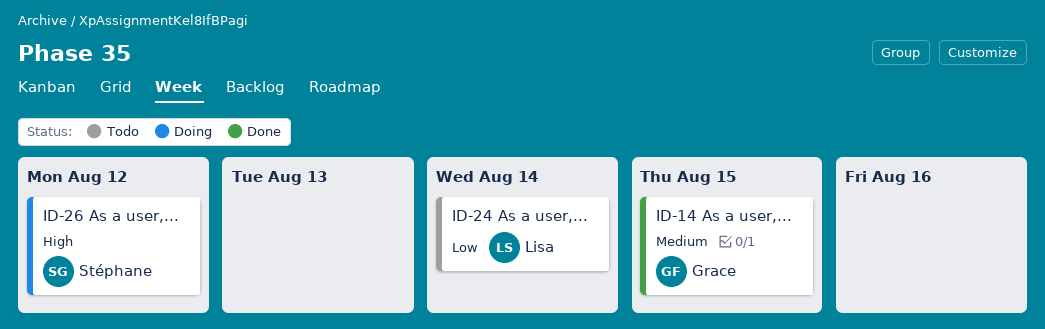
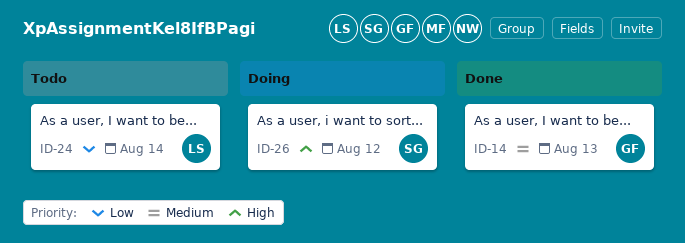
ID-14, due: Aug 15 -> Aug 13

